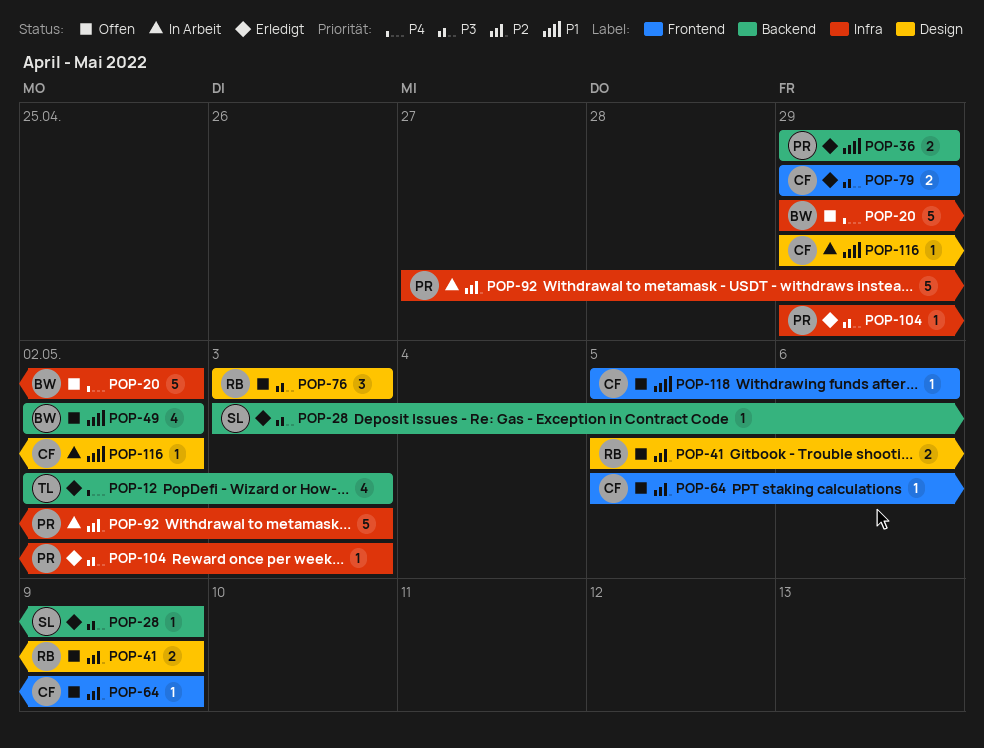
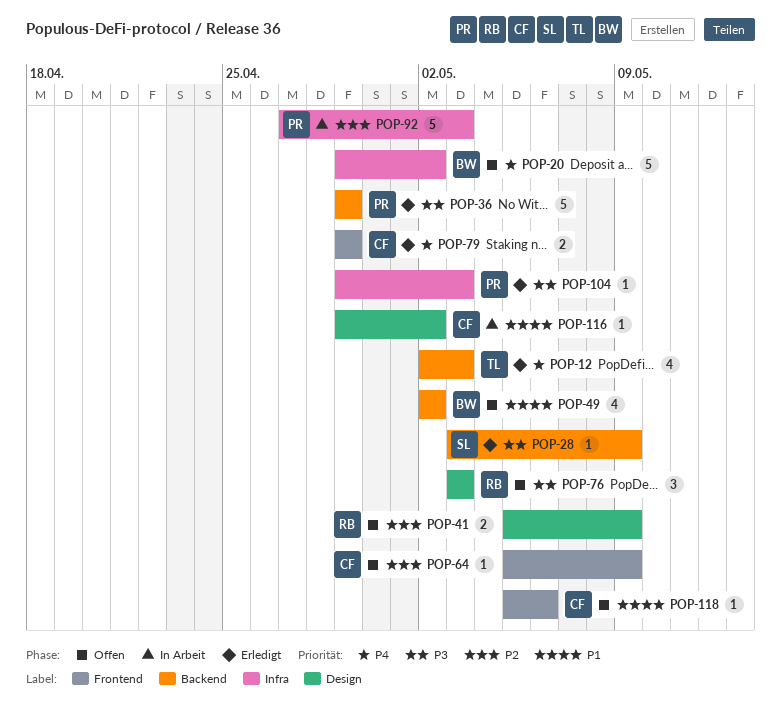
POP-36, priority: P1 -> P3
POP-36, estimate: 2 -> 5
POP-79, priority: P3 -> P4

